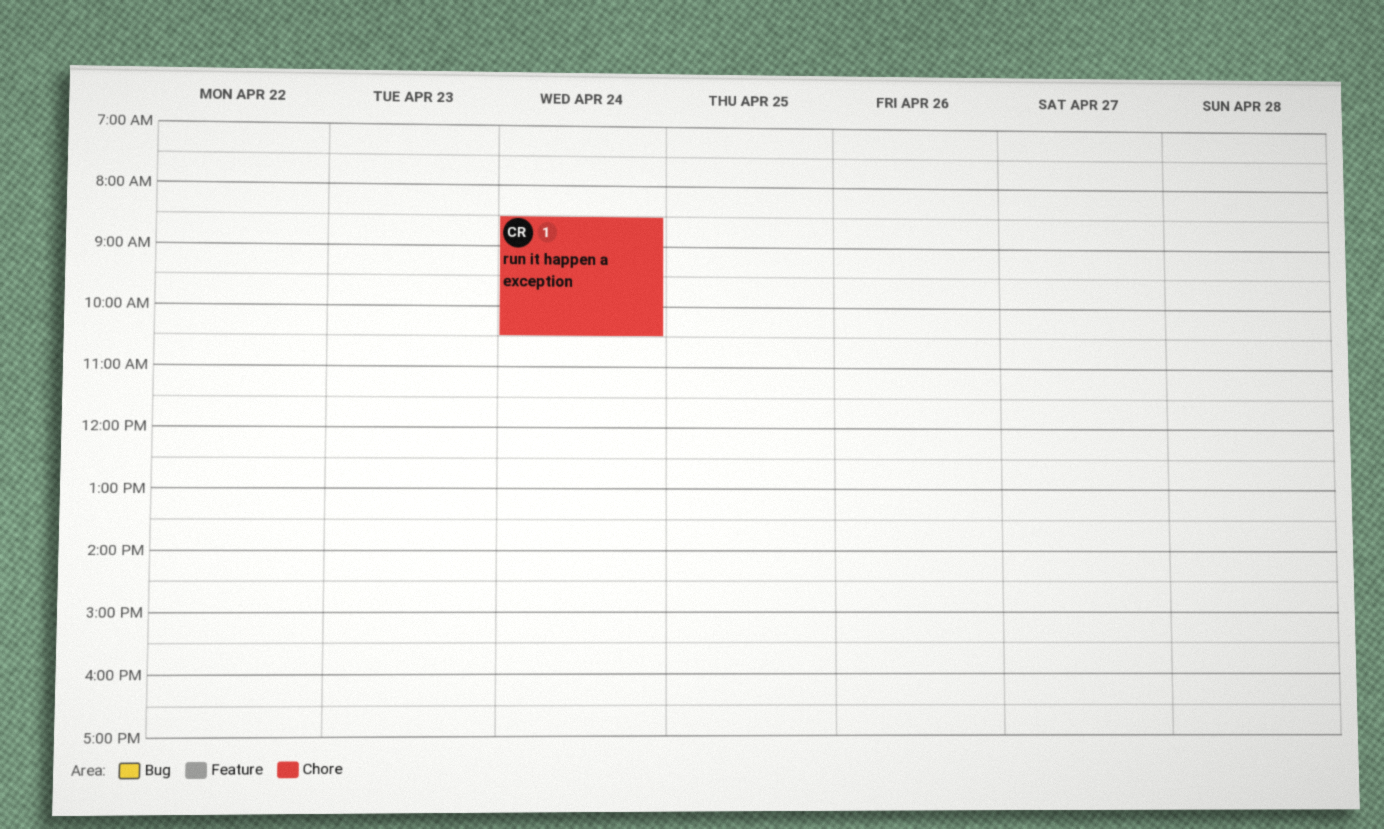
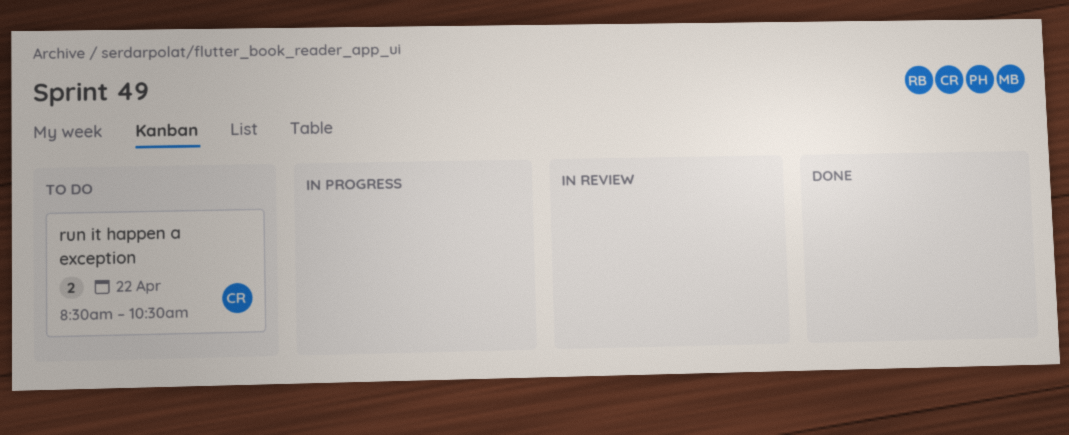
run it happen a exception, estimate: 1 -> 2
run it happen a exception, day: Apr 24 -> Apr 22

